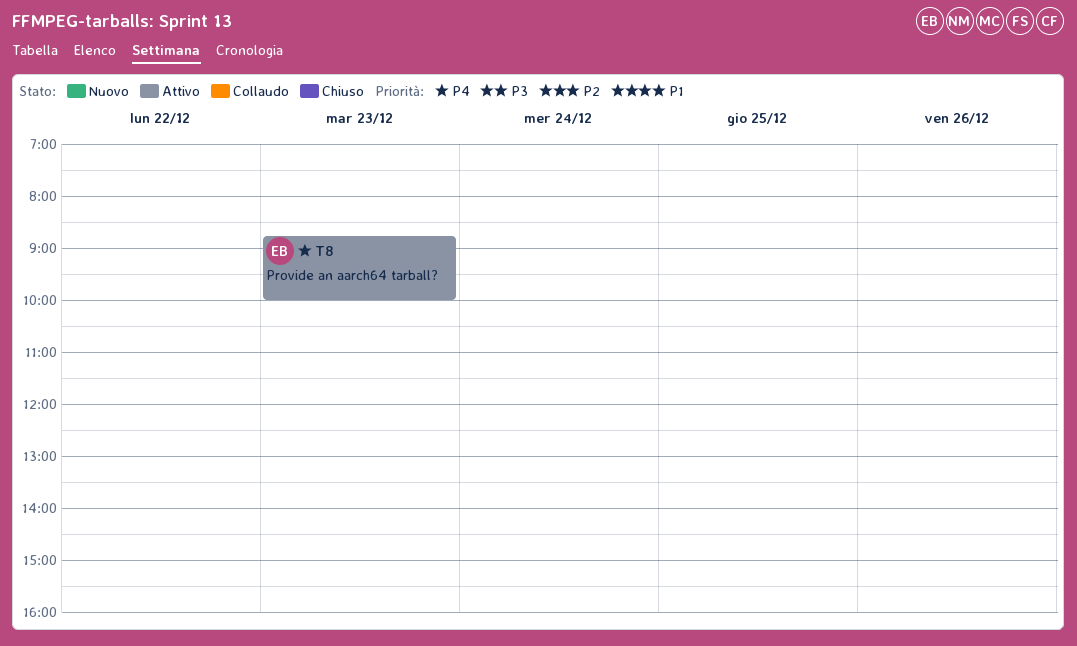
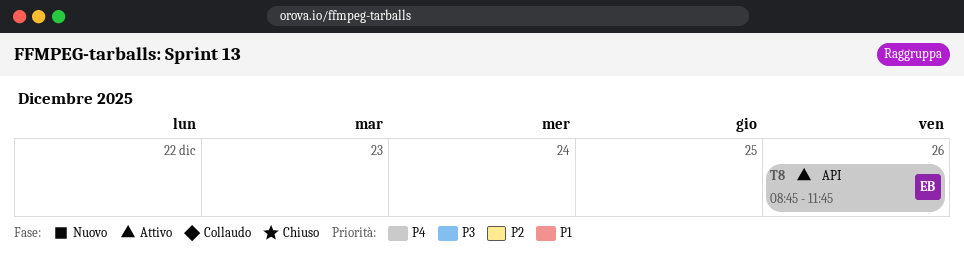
T8, day: Dec 23 -> Dec 26
T8, ends: 10:00 -> 11:45

